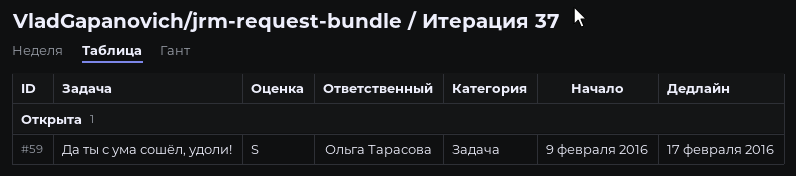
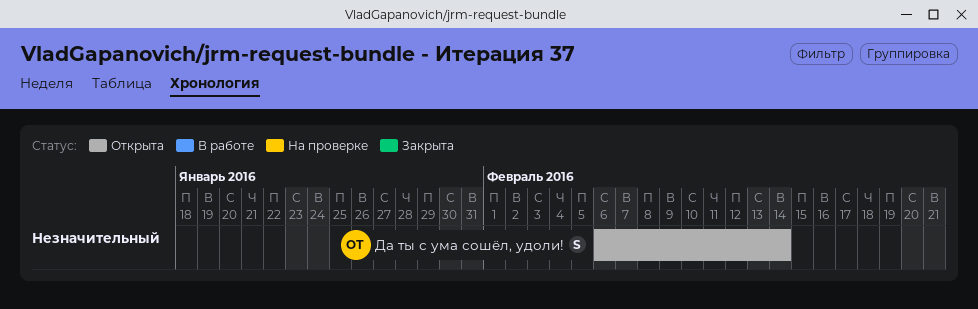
Да ты с ума сошёл, удоли!, start: Feb 9 -> Feb 6
Да ты с ума сошёл, удоли!, due: Feb 17 -> Feb 14

